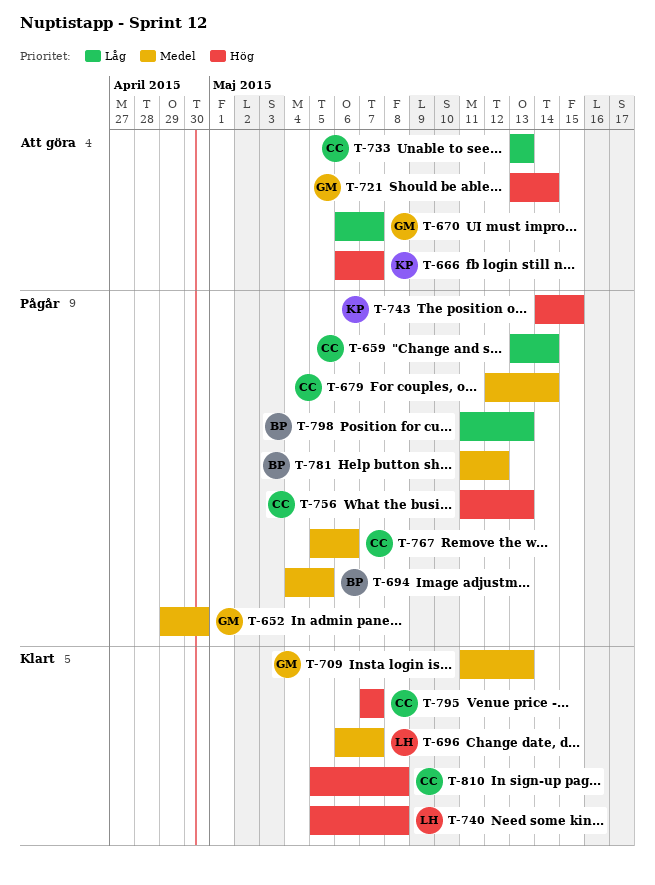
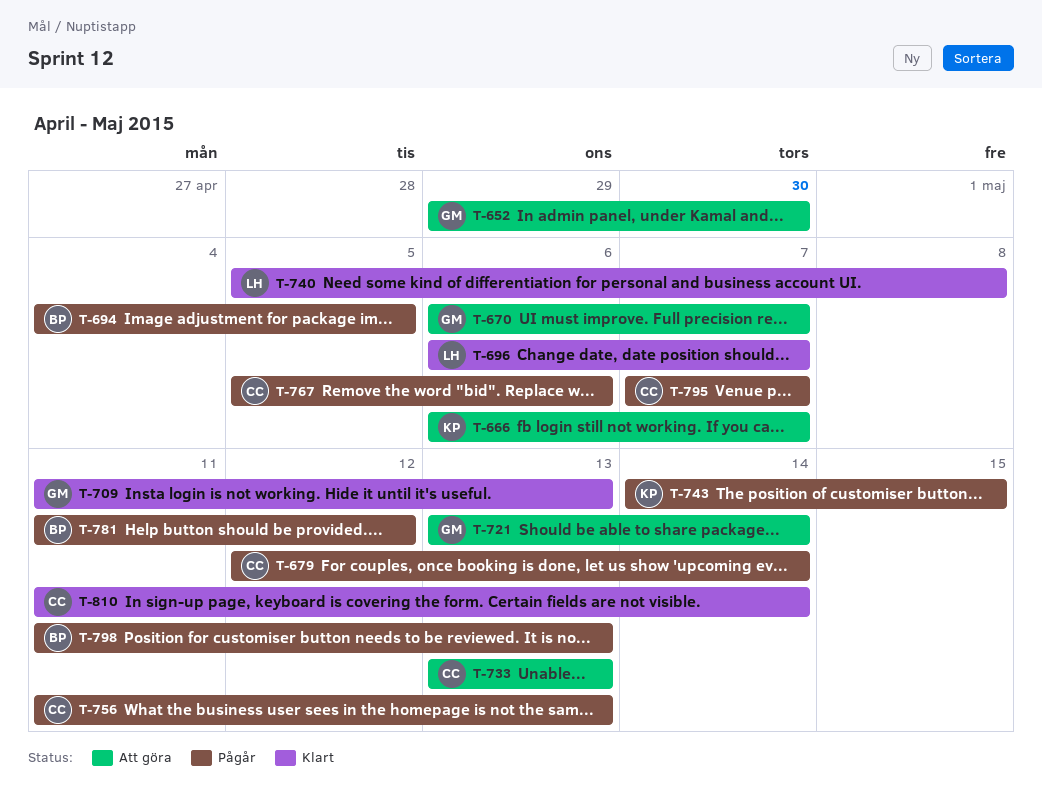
T-652, status: Pågår -> Att göra
T-659: present -> none
T-795, status: Klart -> Pågår
T-810, start: May 5 -> May 11
T-810, due: May 8 -> May 14

